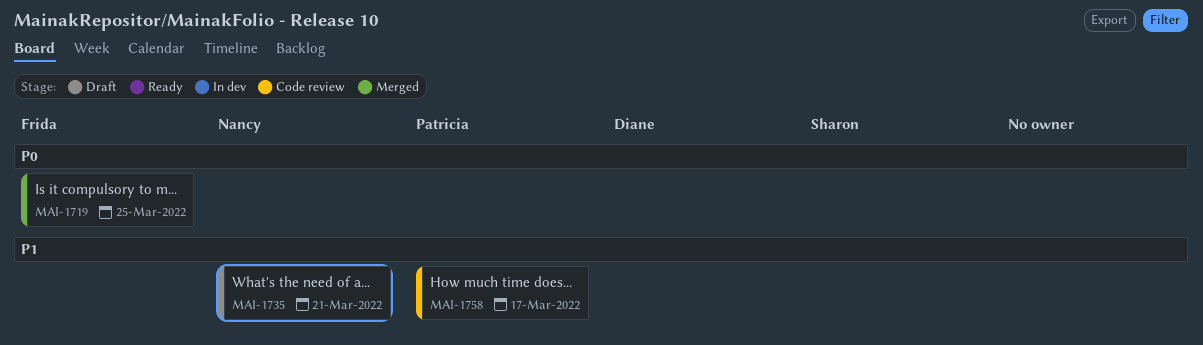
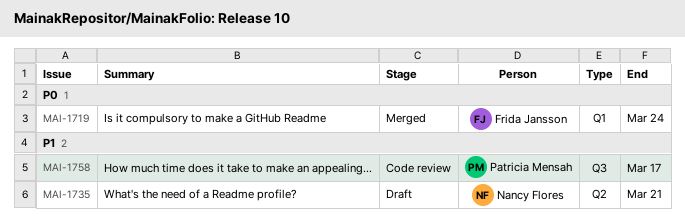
MAI-1719, due: Mar 25 -> Mar 24

